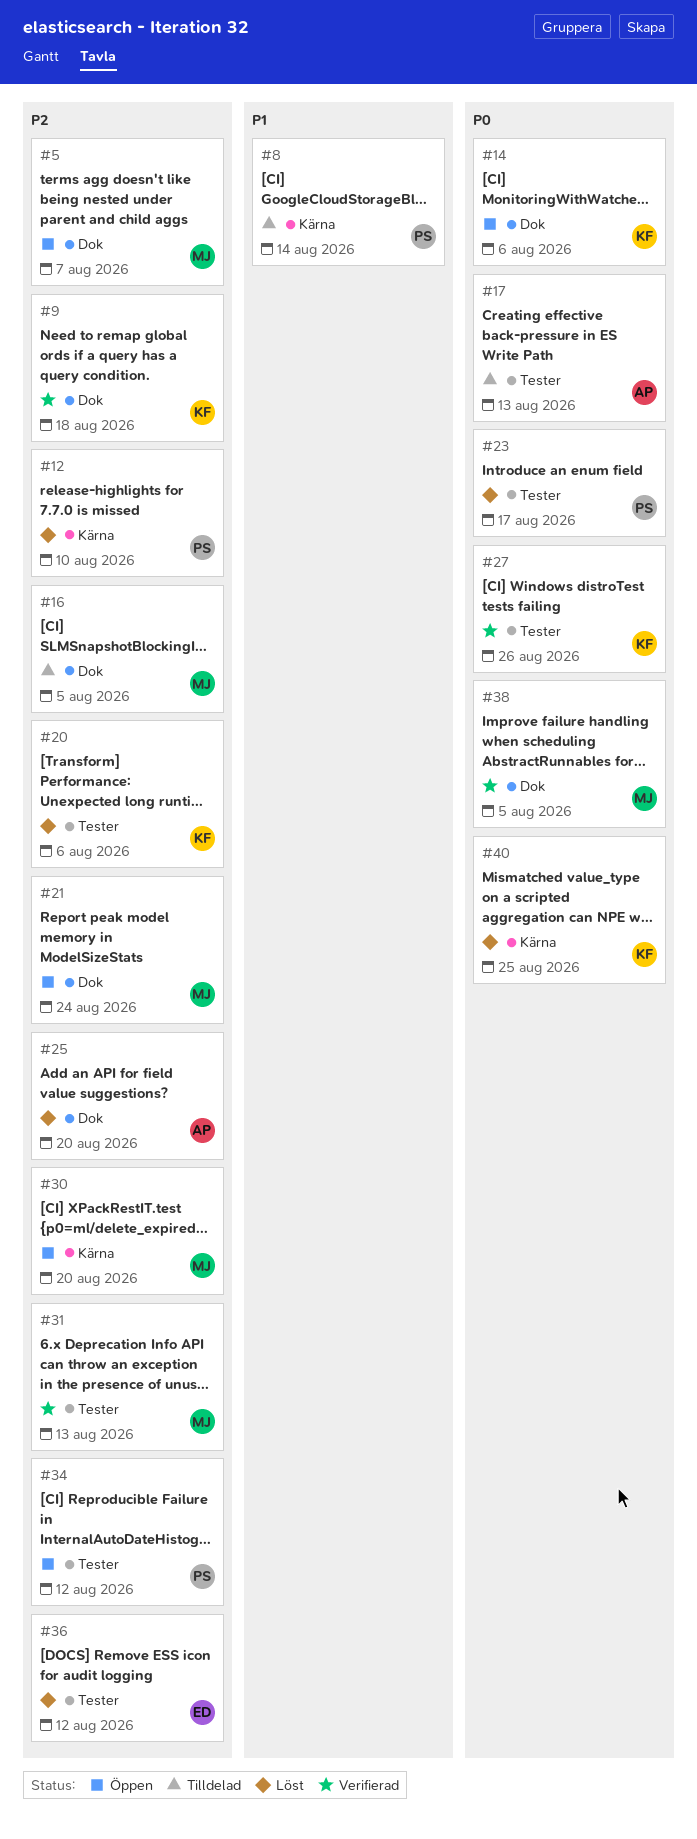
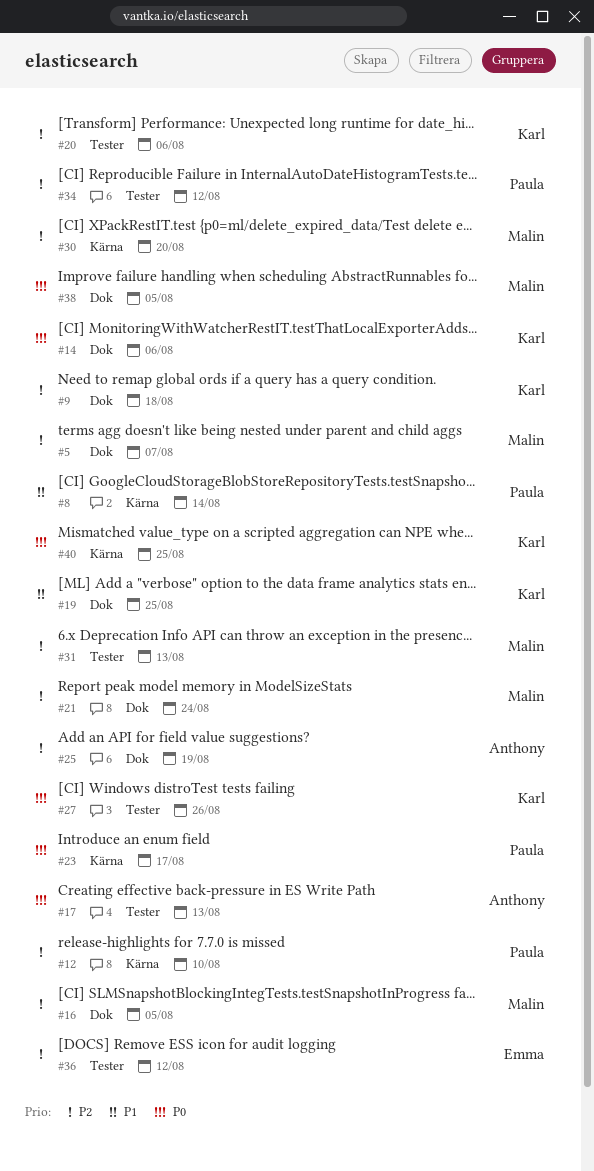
#19: none -> present
#23, label: Tester -> Kärna
#25, due: Aug 20 -> Aug 19

